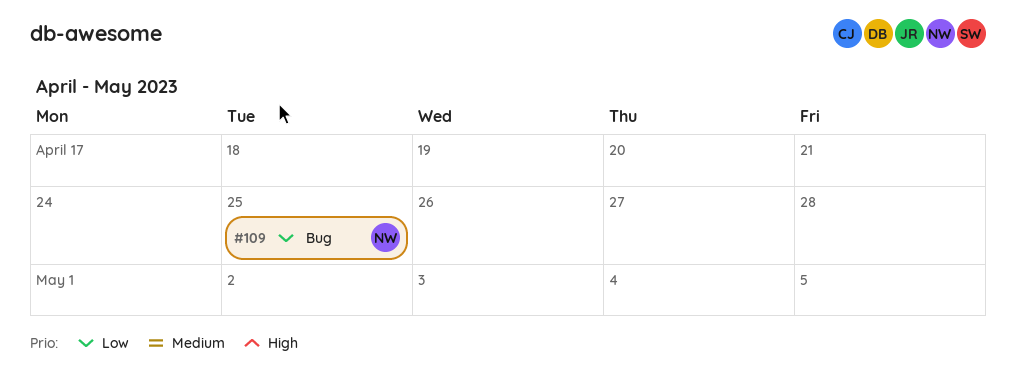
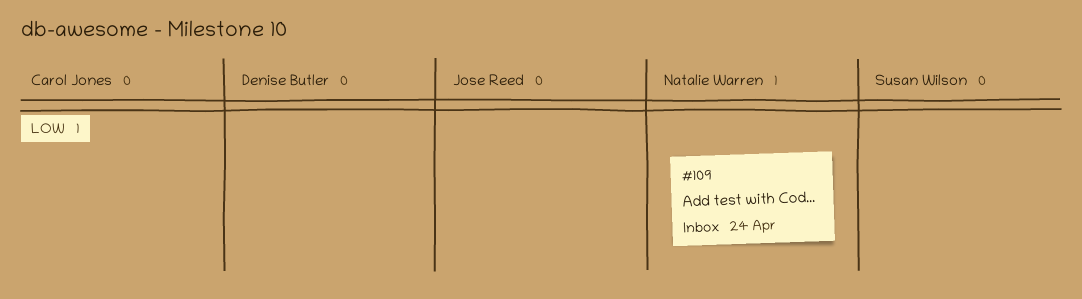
#109, due: Apr 25 -> Apr 24

